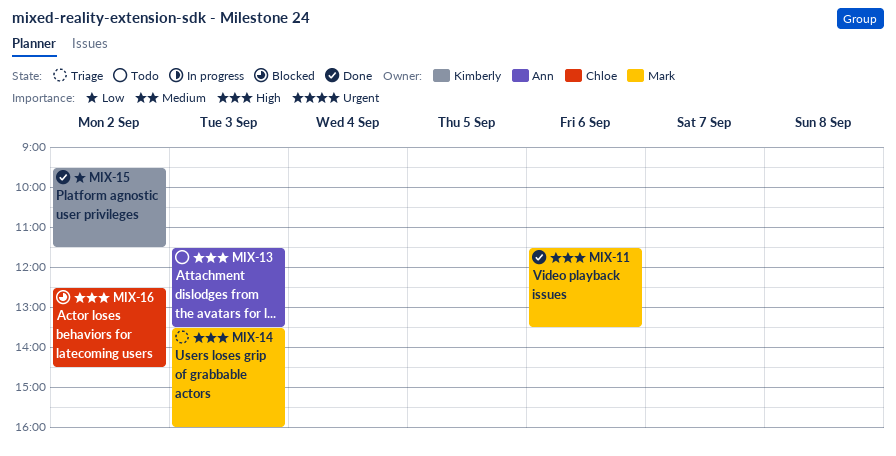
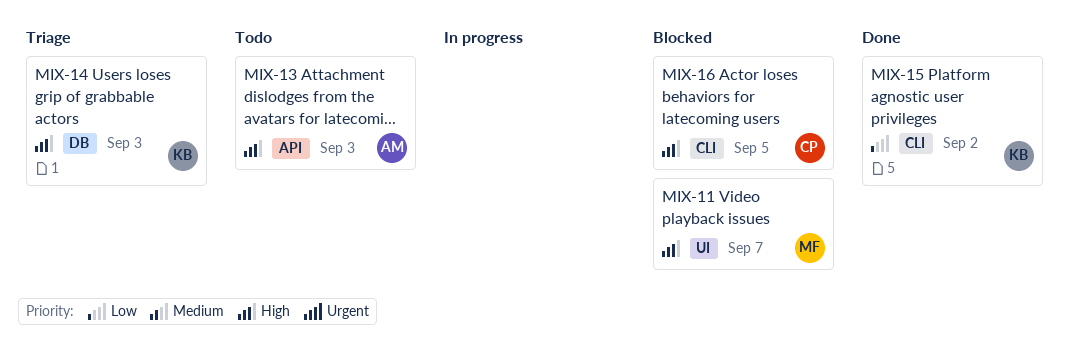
MIX-11, status: Done -> Blocked
MIX-11, day: Sep 6 -> Sep 7
MIX-14, owner: Mark -> Kimberly
MIX-16, day: Sep 2 -> Sep 5

